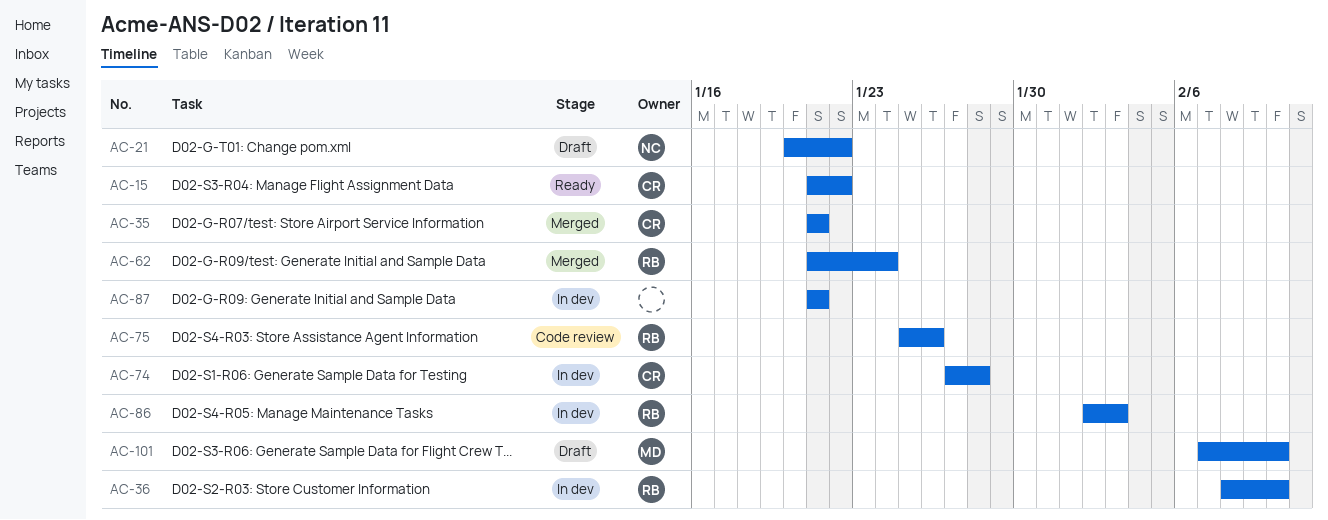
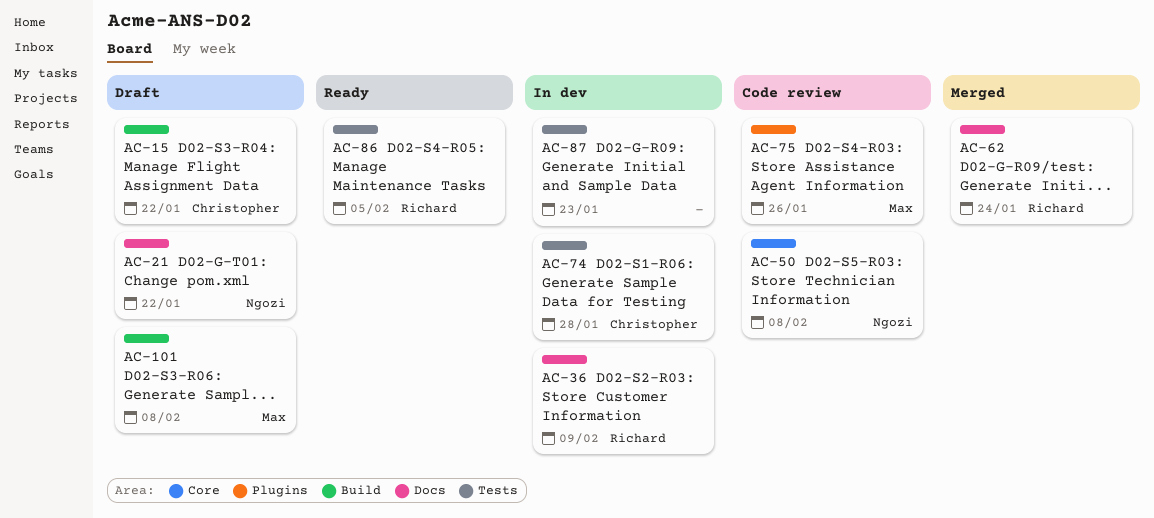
AC-15, status: Ready -> Draft
AC-35: present -> none
AC-36, due: Feb 10 -> Feb 9
AC-50: none -> present
AC-75, owner: Richard -> Max
AC-86, status: In dev -> Ready
AC-86, due: Feb 3 -> Feb 5
AC-87, due: Jan 21 -> Jan 23
AC-101, due: Feb 10 -> Feb 8

